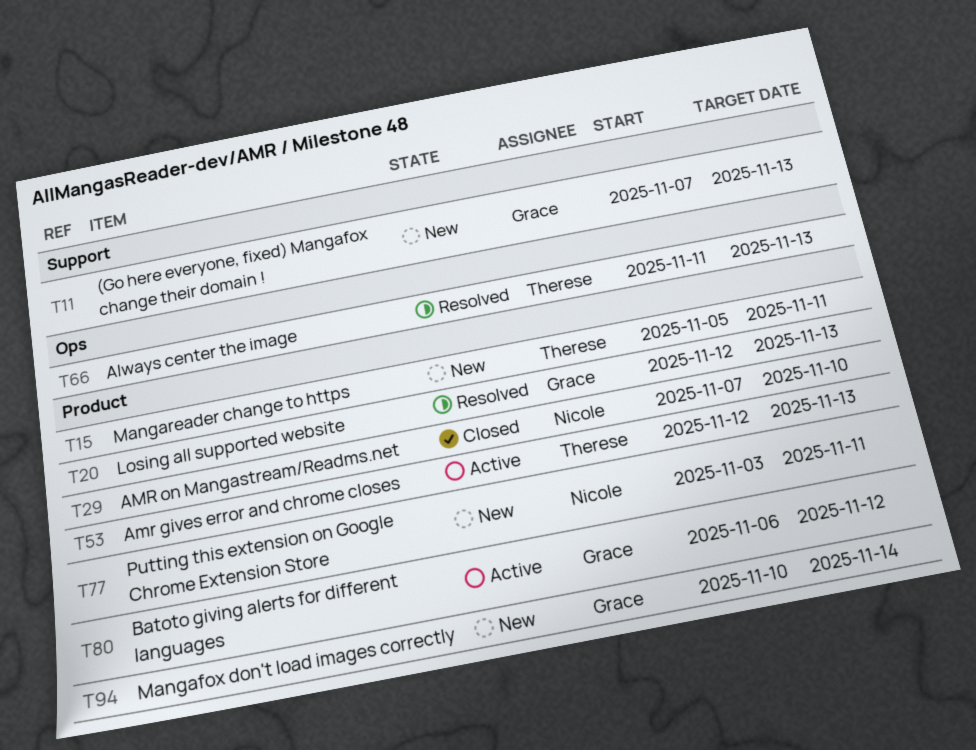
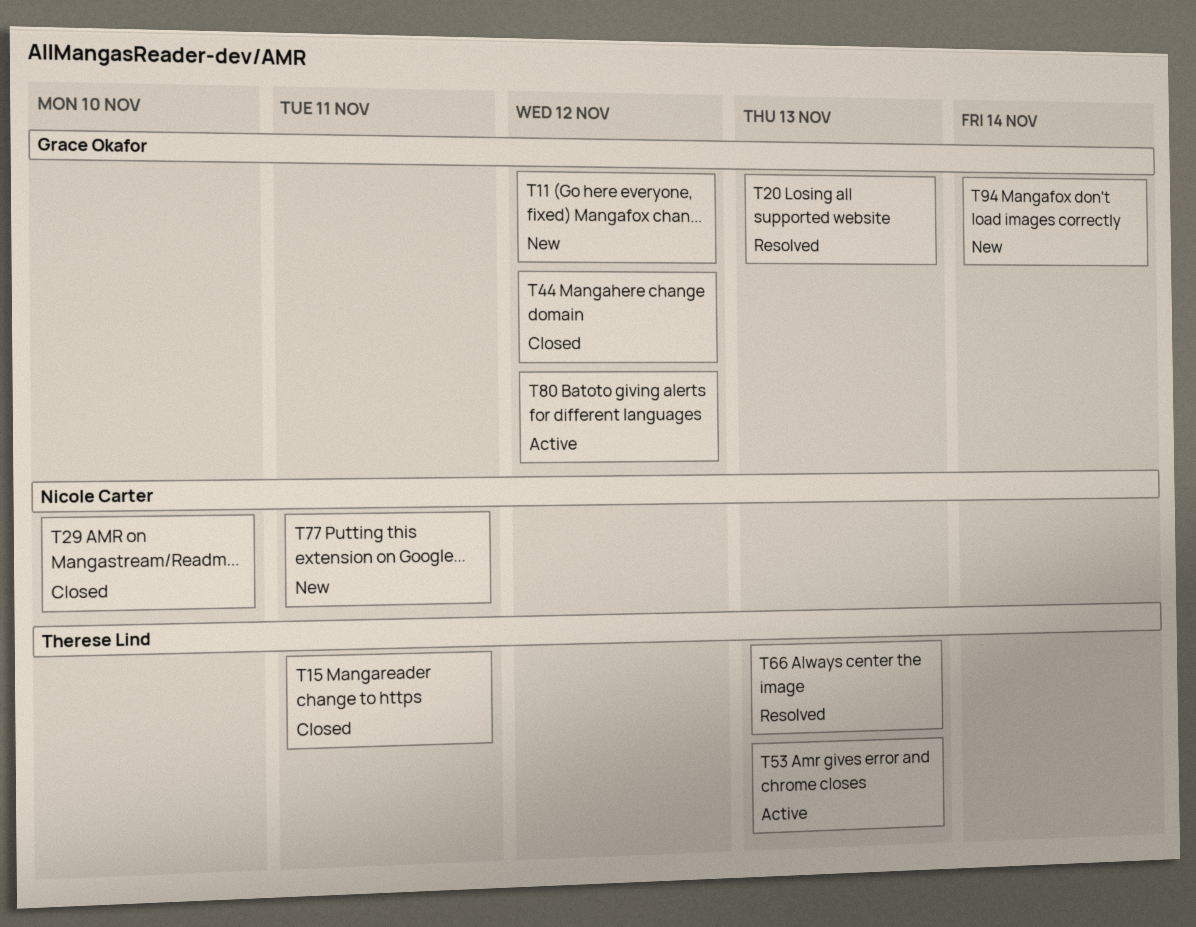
T11, due: Nov 13 -> Nov 12
T15, status: New -> Closed
T44: none -> present

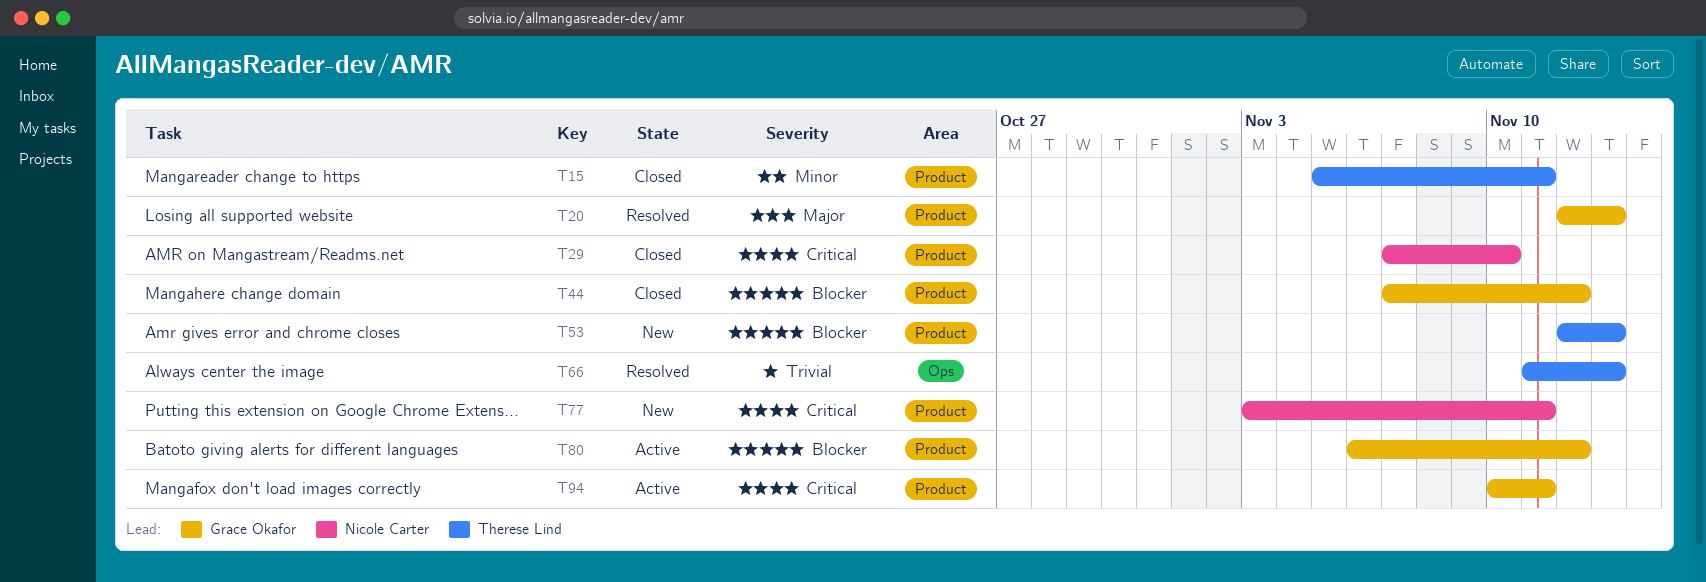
T11: present -> none
T53, status: Active -> New
T94, status: New -> Active
T94, due: Nov 14 -> Nov 11

